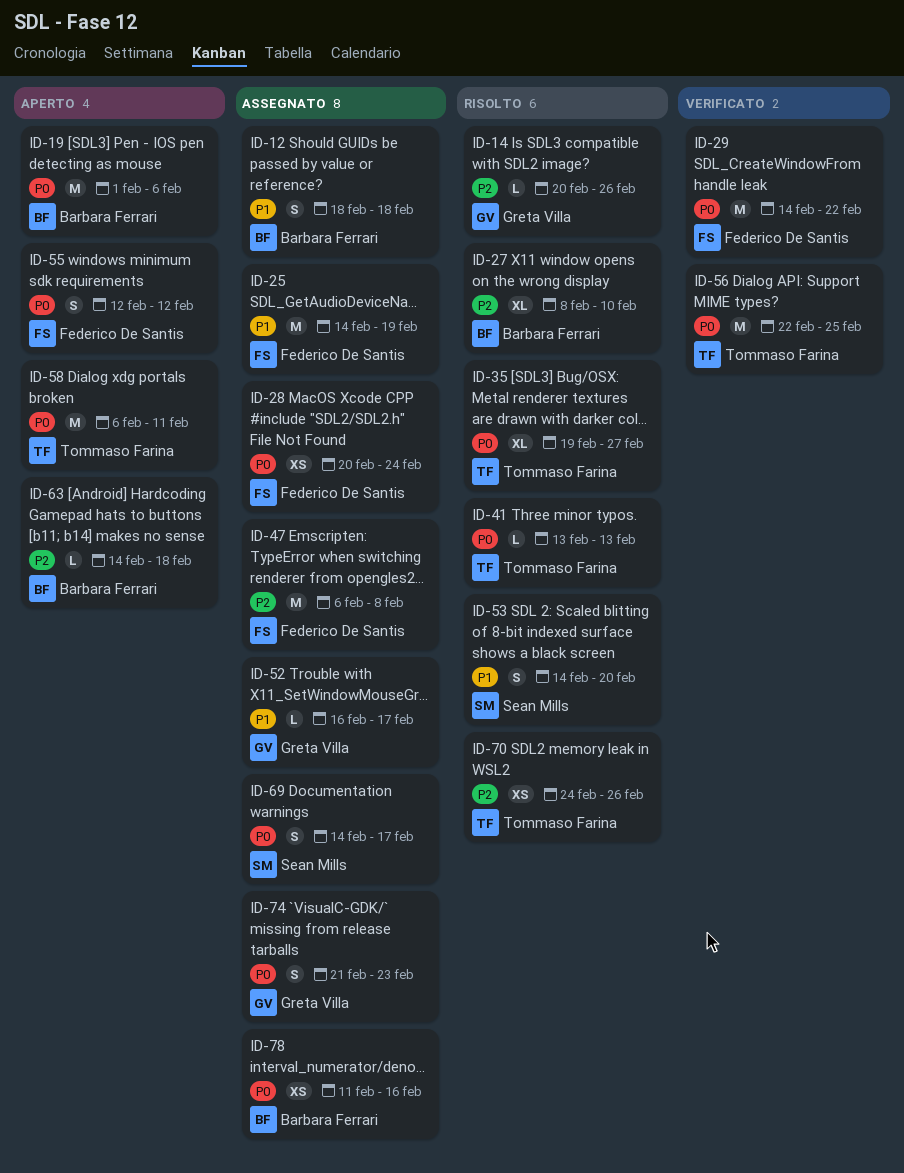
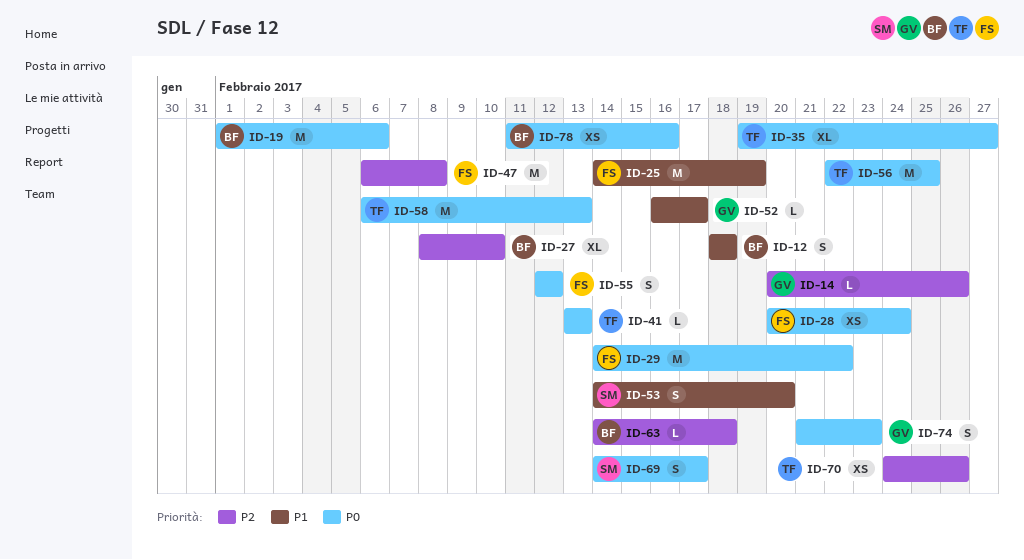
ID-58, due: Feb 11 -> Feb 13

